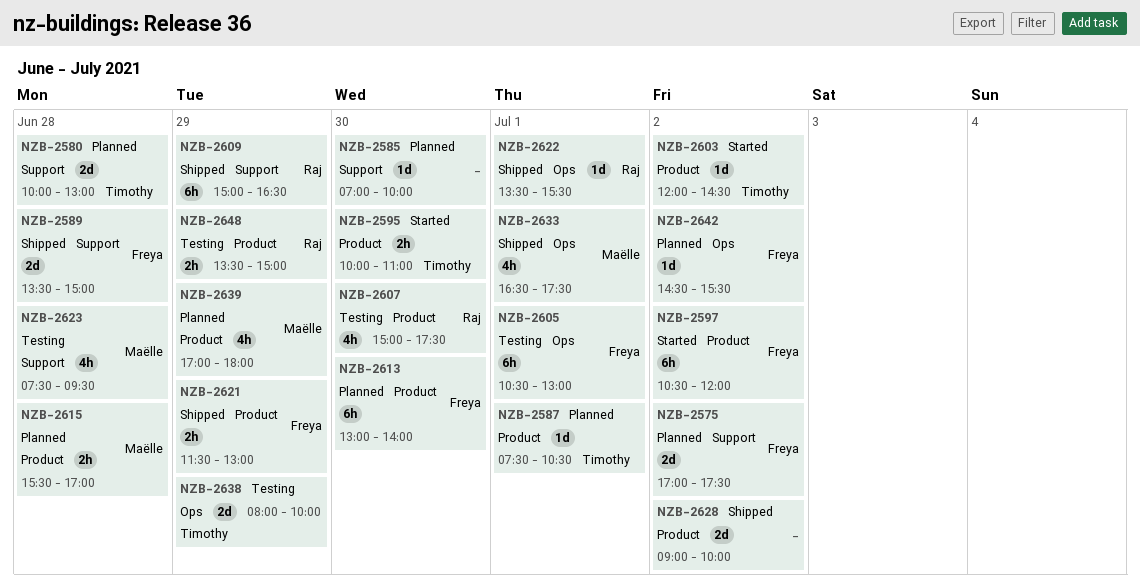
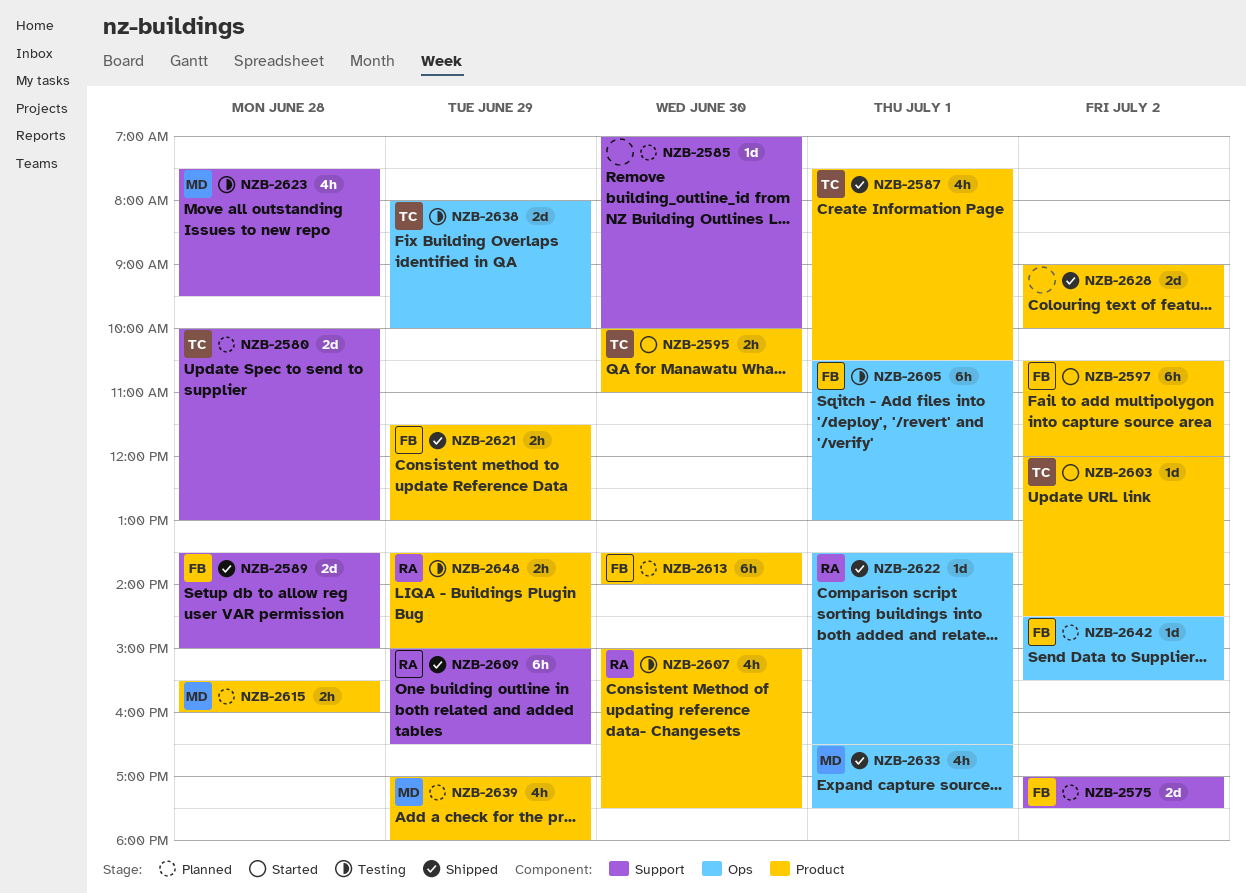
NZB-2587, status: Planned -> Shipped
NZB-2587, estimate: 1d -> 4h
NZB-2613, begins: 13:00 -> 13:30
NZB-2615, ends: 17:00 -> 16:00
NZB-2622, ends: 15:30 -> 16:30

